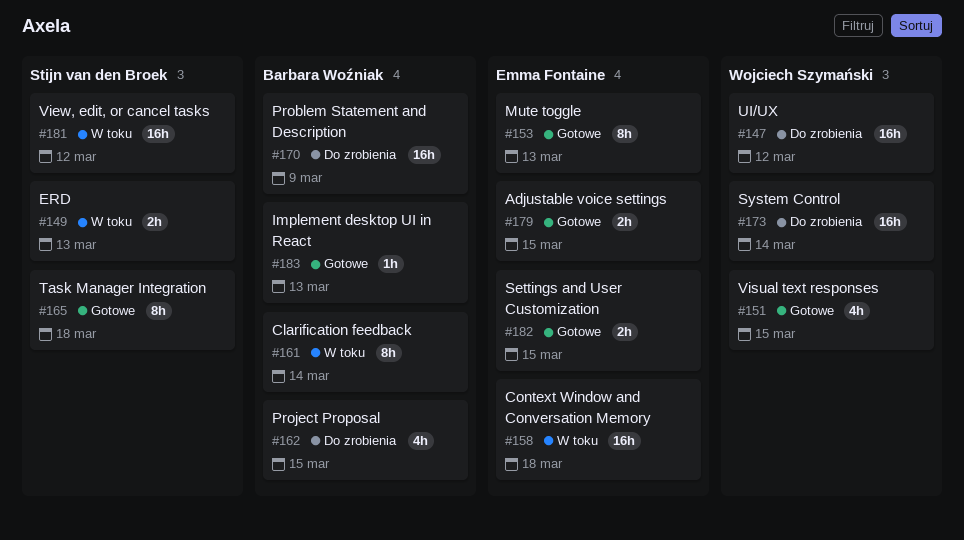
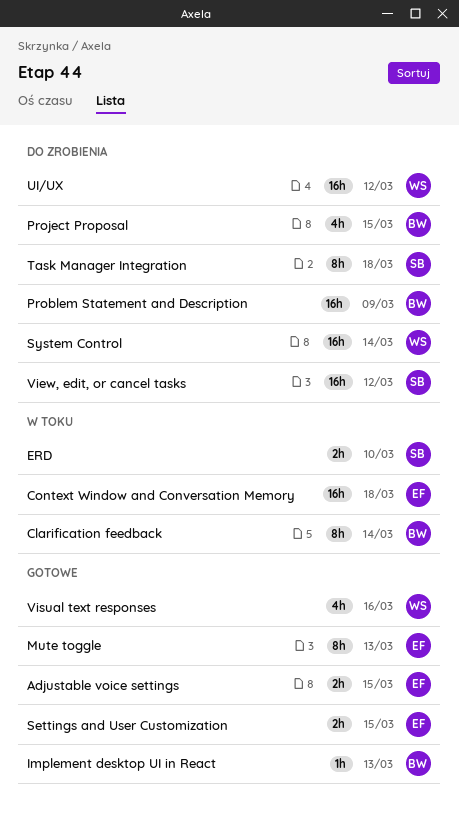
ERD, due: Mar 13 -> Mar 10
Task Manager Integration, status: Gotowe -> Do zrobienia
View, edit, or cancel tasks, status: W toku -> Do zrobienia
Visual text responses, due: Mar 15 -> Mar 16

